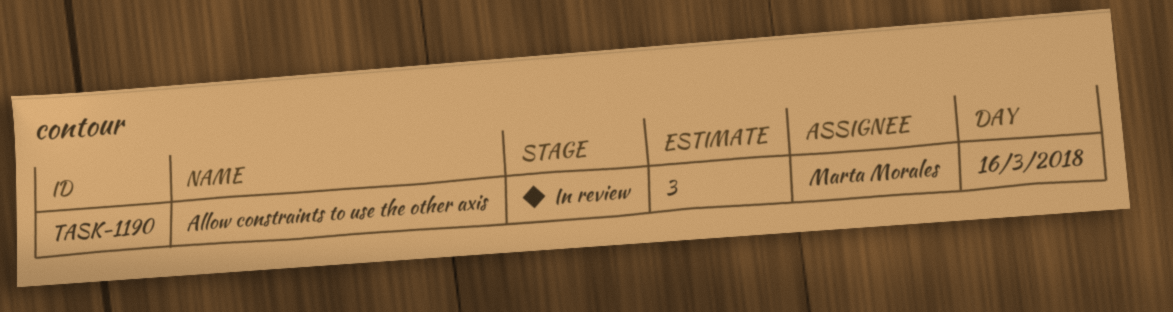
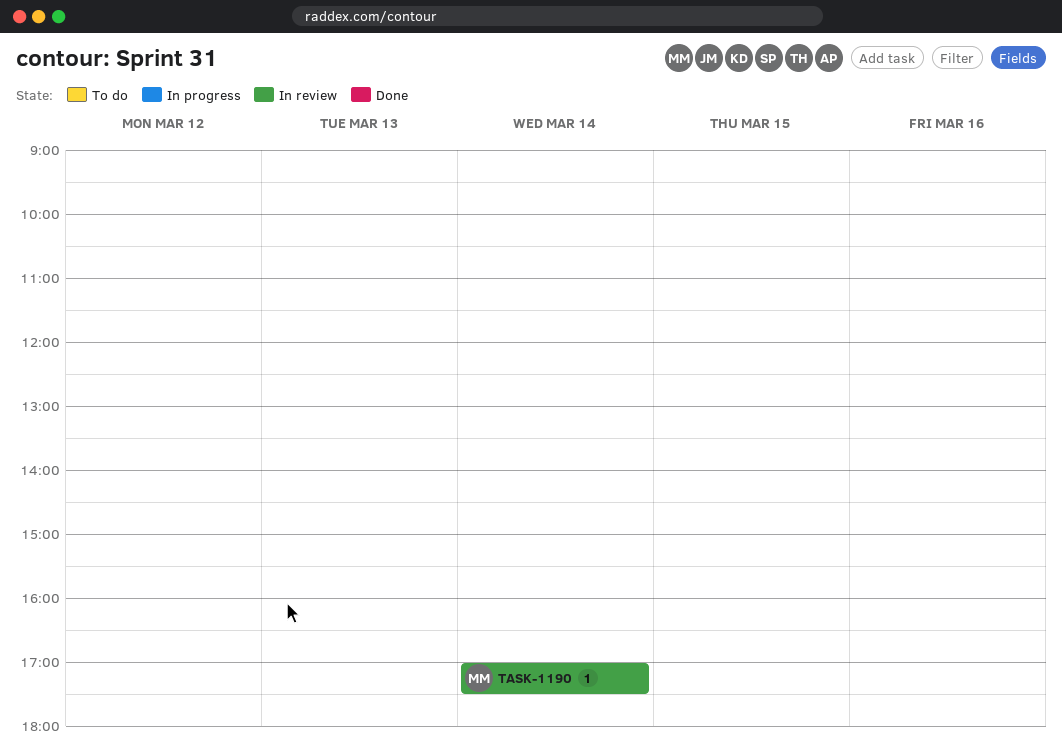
TASK-1190, estimate: 3 -> 1
TASK-1190, day: Mar 16 -> Mar 14

